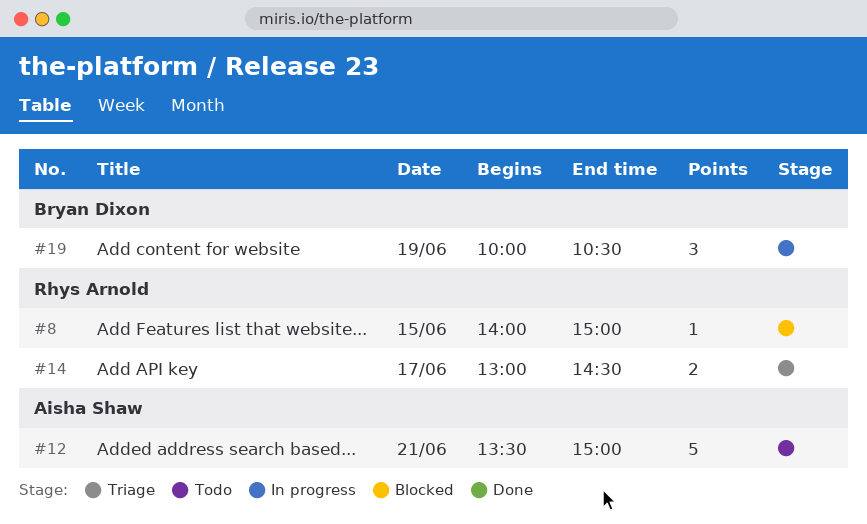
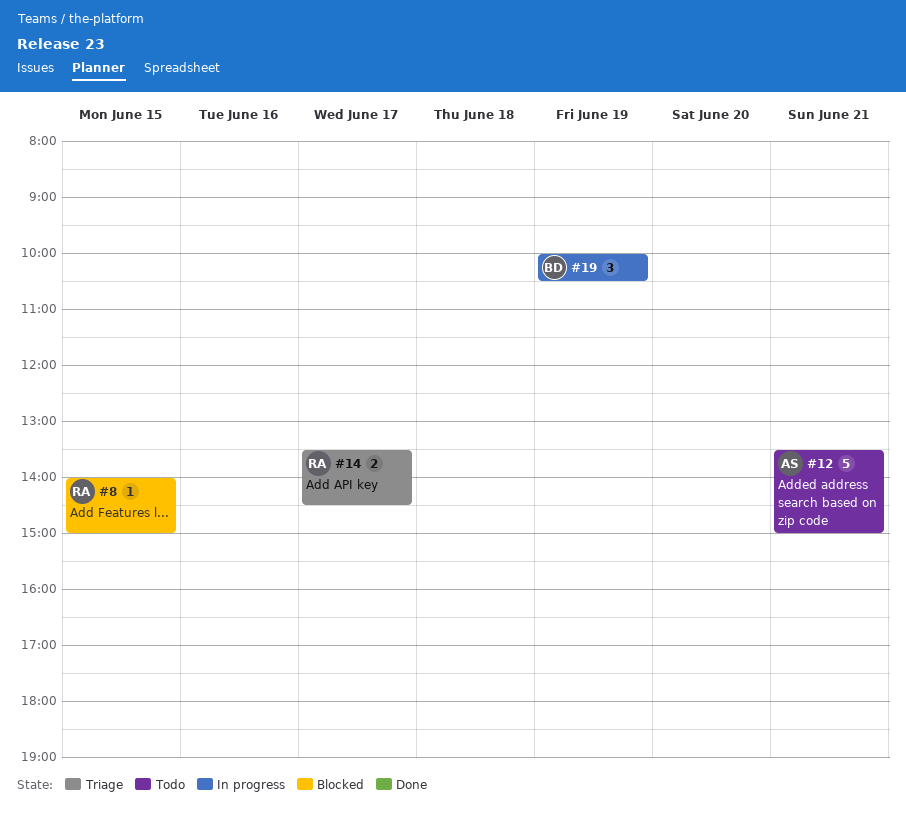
#14, begins: 13:00 -> 13:30

